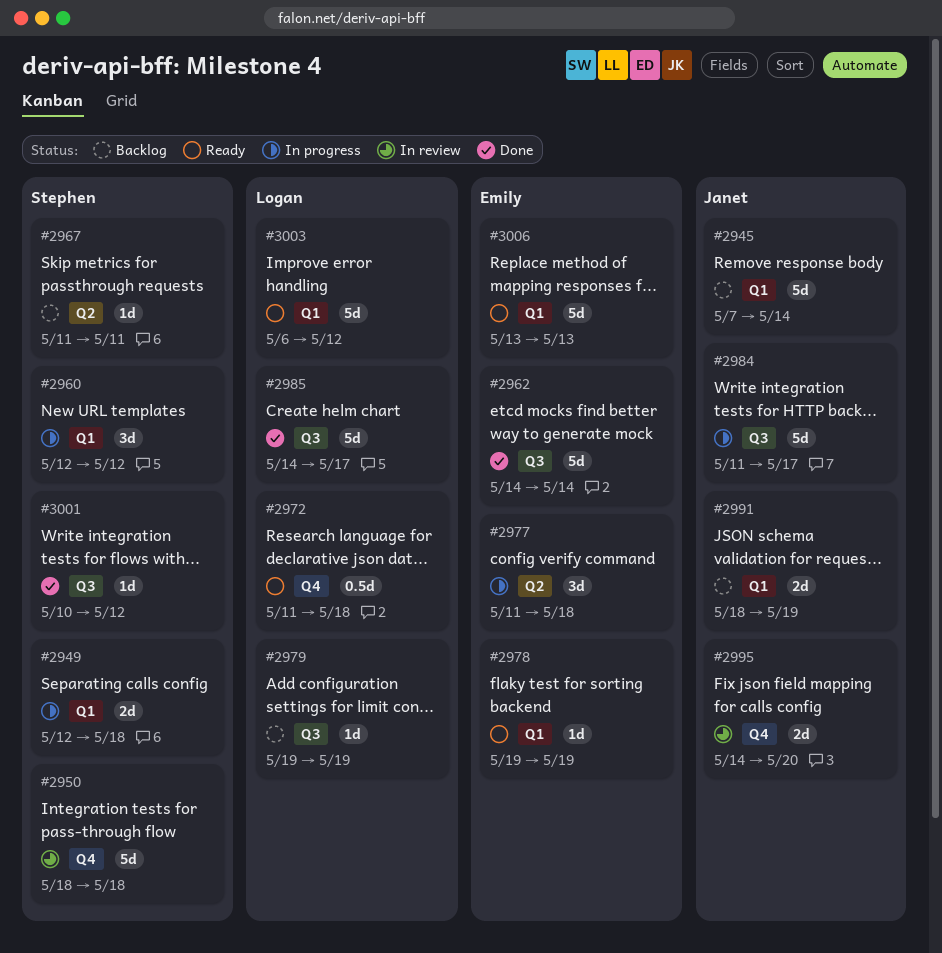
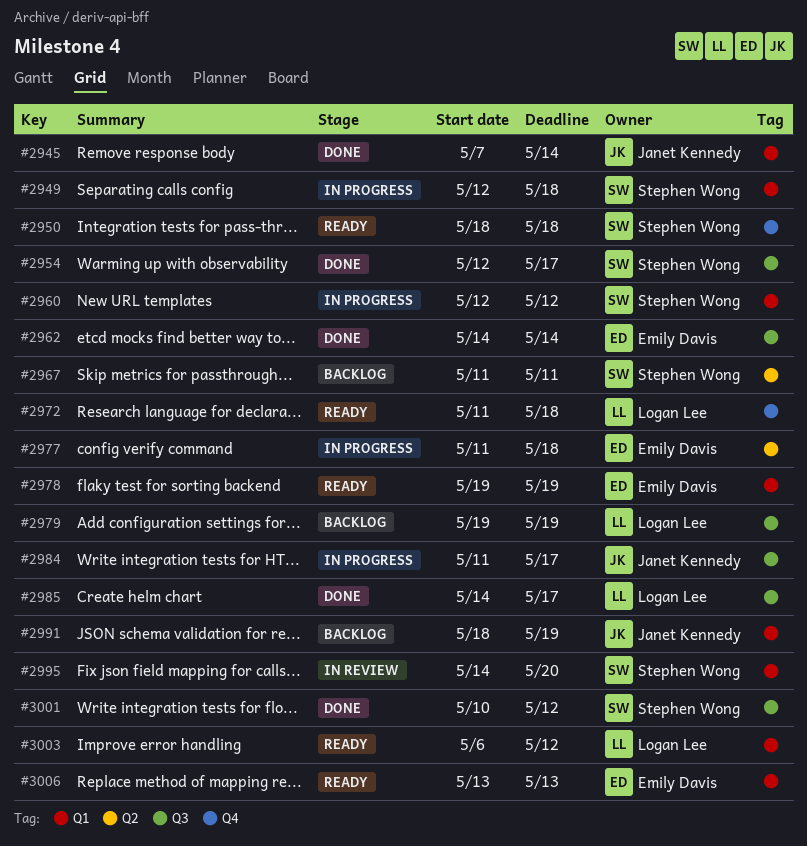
#2945, status: Backlog -> Done
#2950, status: In review -> Ready
#2954: none -> present
#2995, owner: Janet Kennedy -> Stephen Wong
#2995, label: Q4 -> Q1

